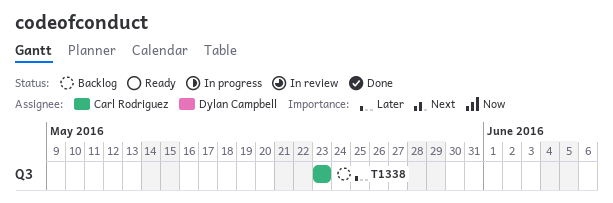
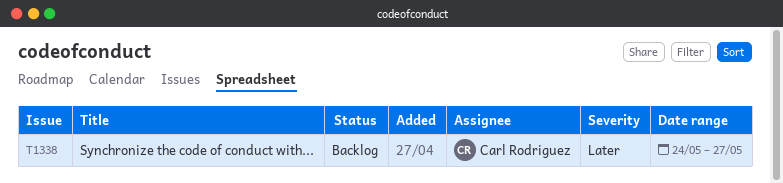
T1338, start: May 23 -> May 24
T1338, due: May 23 -> May 27

